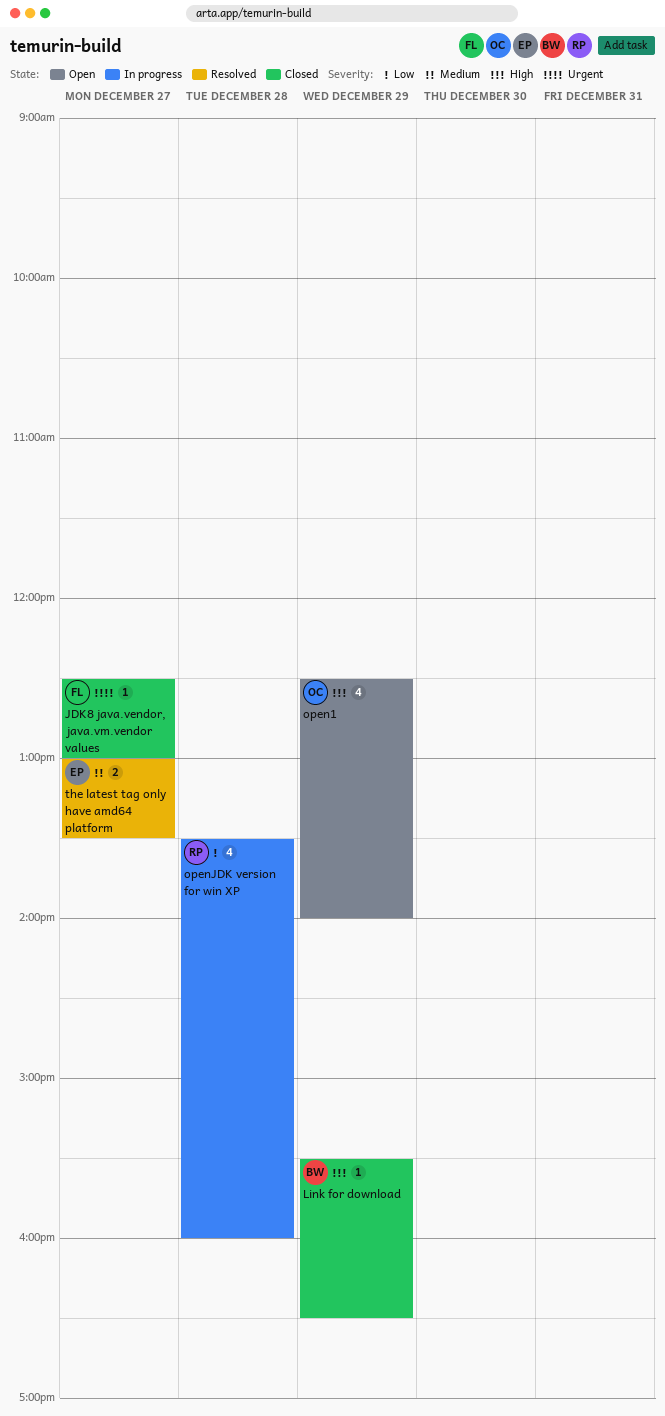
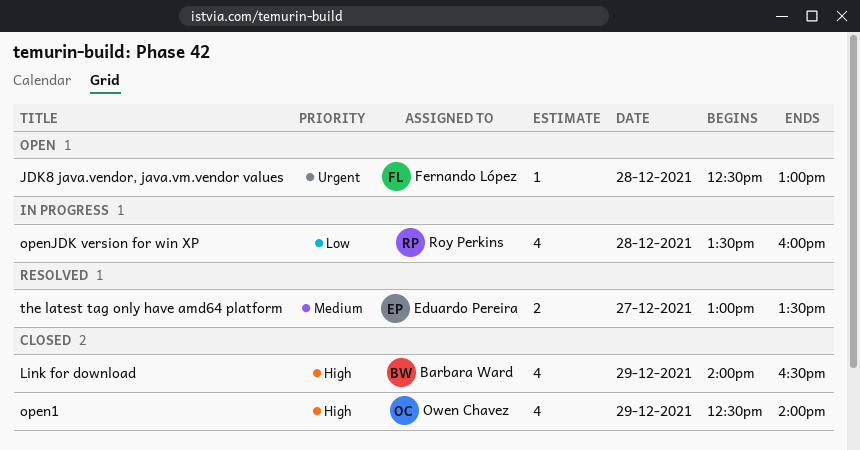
JDK8 java.vendor, java.vm.vendor values, status: Closed -> Open
JDK8 java.vendor, java.vm.vendor values, day: Dec 27 -> Dec 28
Link for download, estimate: 1 -> 4
Link for download, begins: 15:30 -> 14:00
open1, status: Open -> Closed

